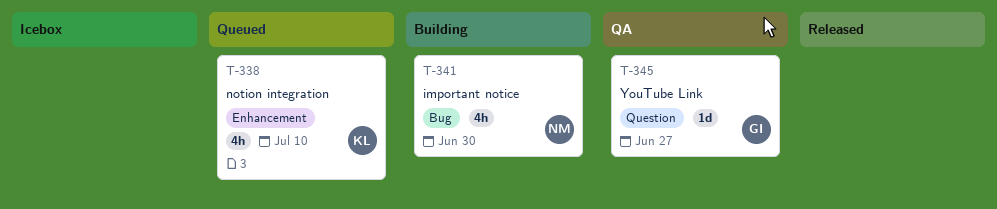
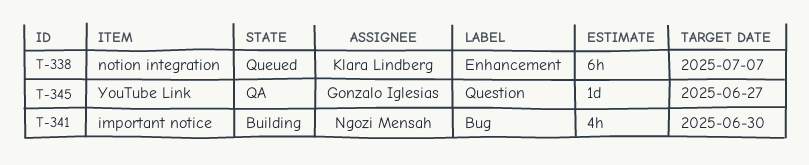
T-338, estimate: 4h -> 6h
T-338, due: Jul 10 -> Jul 7

